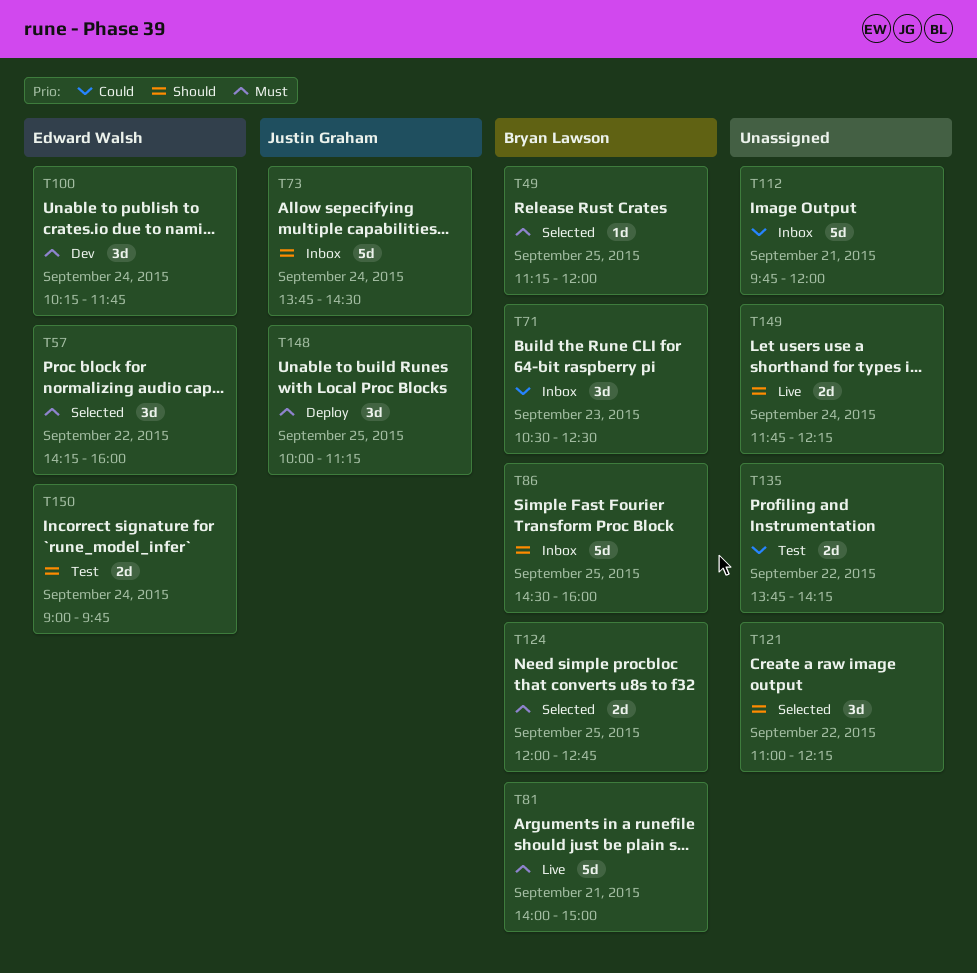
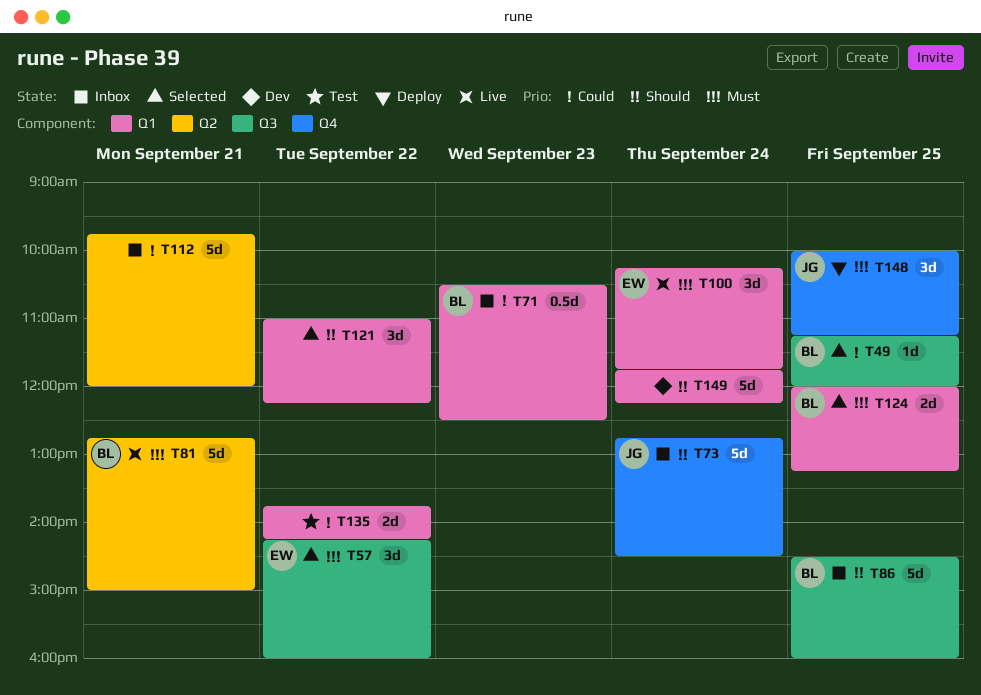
T49, priority: Must -> Could
T71, estimate: 3d -> 0.5d
T73, begins: 13:45 -> 12:45
T81, begins: 14:00 -> 12:45
T100, status: Dev -> Live
T124, ends: 12:45 -> 13:15
T149, status: Live -> Dev
T149, estimate: 2d -> 5d
T150: present -> none

